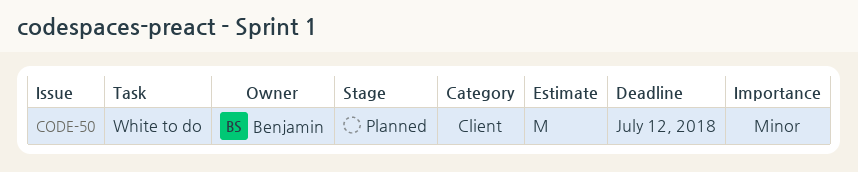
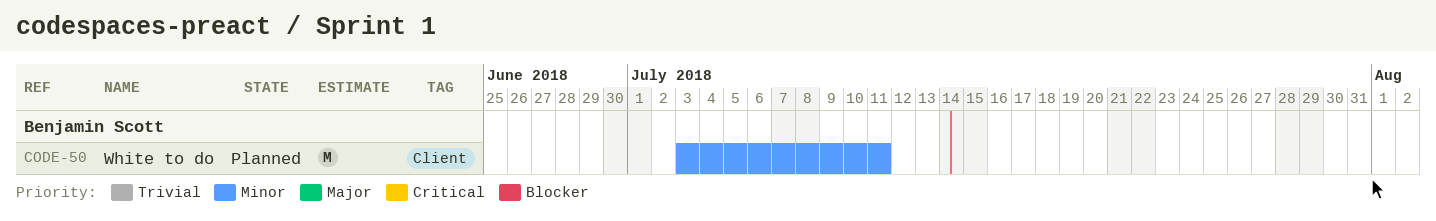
CODE-50, due: Jul 12 -> Jul 11

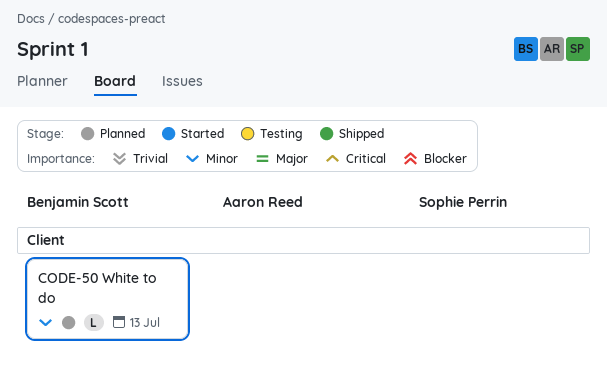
CODE-50, estimate: M -> L
CODE-50, due: Jul 11 -> Jul 13

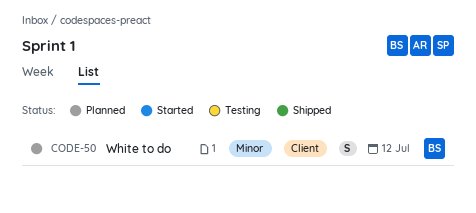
CODE-50, estimate: L -> S
CODE-50, due: Jul 13 -> Jul 12

